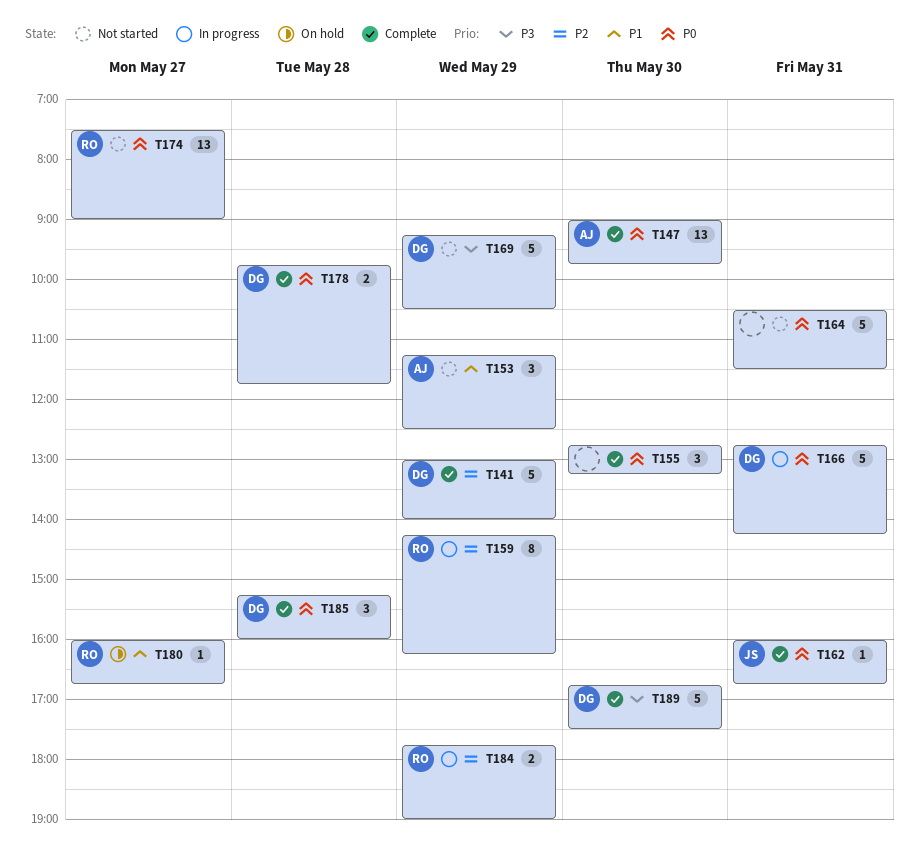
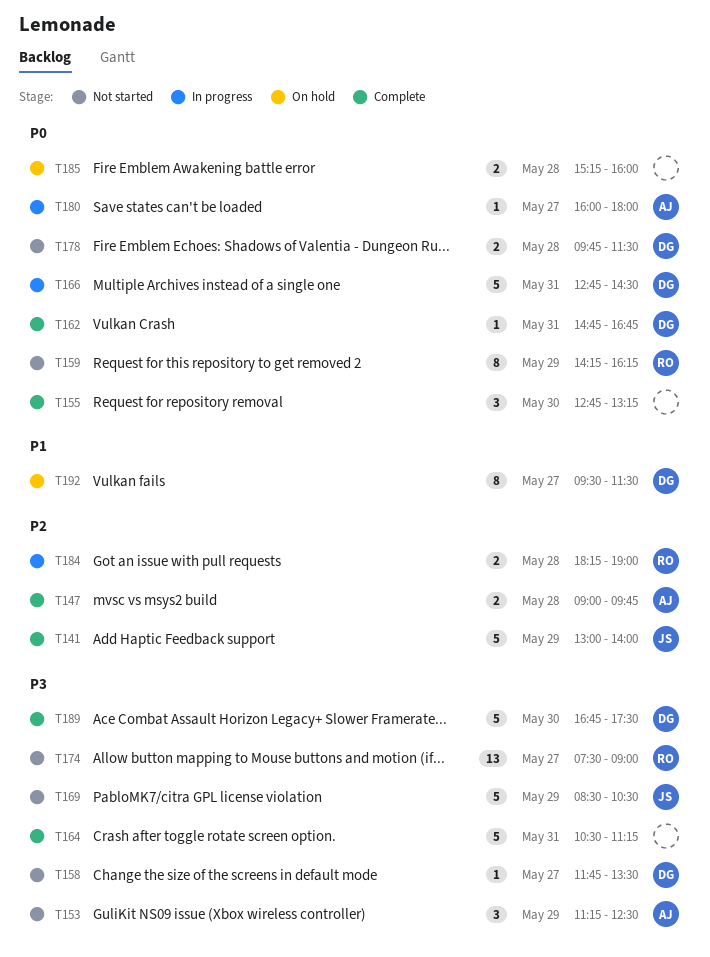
T141, owner: DG -> JS
T147, priority: P0 -> P2
T147, estimate: 13 -> 2
T147, day: May 30 -> May 28
T153, priority: P1 -> P3
T158: none -> present
T159, status: In progress -> Not started
T159, priority: P2 -> P0
T162, owner: JS -> DG
T162, begins: 16:00 -> 14:45
T164, status: Not started -> Complete
T164, priority: P0 -> P3
T164, ends: 11:30 -> 11:15
T166, ends: 14:15 -> 14:30
T169, owner: DG -> JS
T169, begins: 09:15 -> 08:30
T174, priority: P0 -> P3
T178, status: Complete -> Not started
T178, ends: 11:45 -> 11:30
T180, status: On hold -> In progress
T180, owner: RO -> AJ
T180, priority: P1 -> P0
T180, ends: 16:45 -> 18:00
T184, day: May 29 -> May 28
T184, begins: 17:45 -> 18:15
T185, status: Complete -> On hold
T185, owner: DG -> none
T185, estimate: 3 -> 2
T192: none -> present

